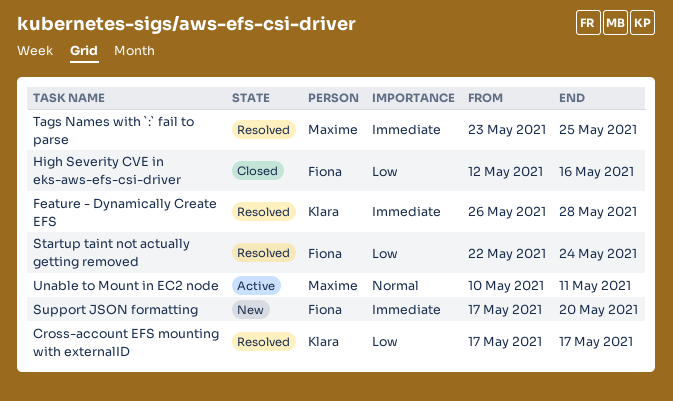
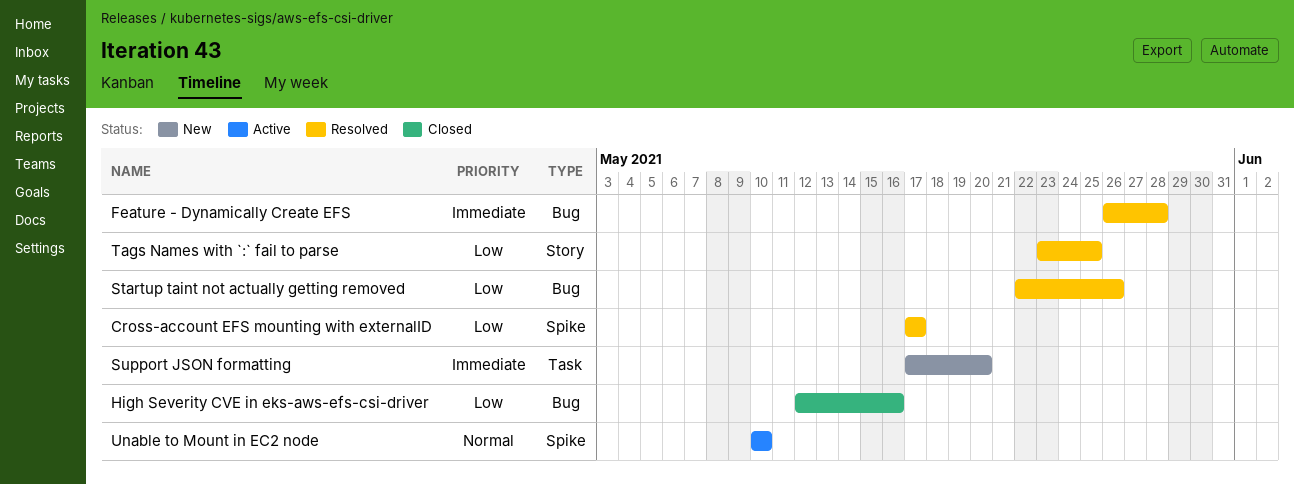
Startup taint not actually getting removed, due: May 24 -> May 26
Tags Names with `:` fail to parse, priority: Immediate -> Low
Unable to Mount in EC2 node, due: May 11 -> May 10

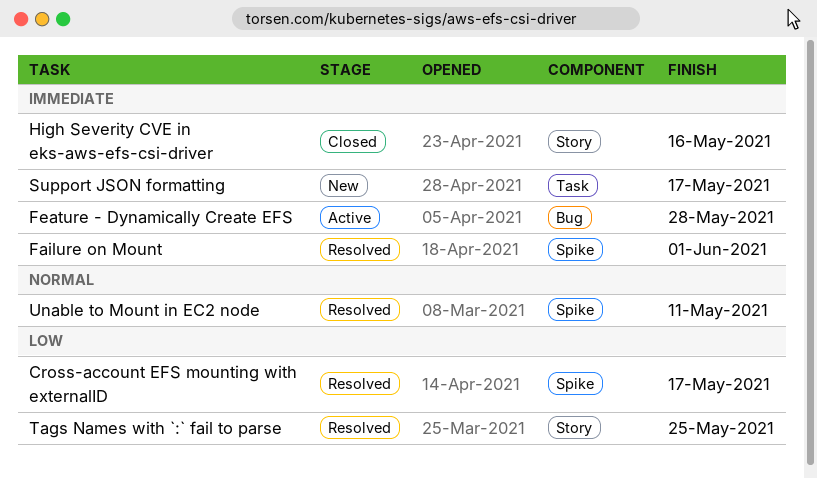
Failure on Mount: none -> present
Feature - Dynamically Create EFS, status: Resolved -> Active
High Severity CVE in eks-aws-efs-csi-driver, priority: Low -> Immediate
High Severity CVE in eks-aws-efs-csi-driver, label: Bug -> Story
Startup taint not actually getting removed: present -> none
Support JSON formatting, due: May 20 -> May 17
Unable to Mount in EC2 node, status: Active -> Resolved
Unable to Mount in EC2 node, due: May 10 -> May 11

